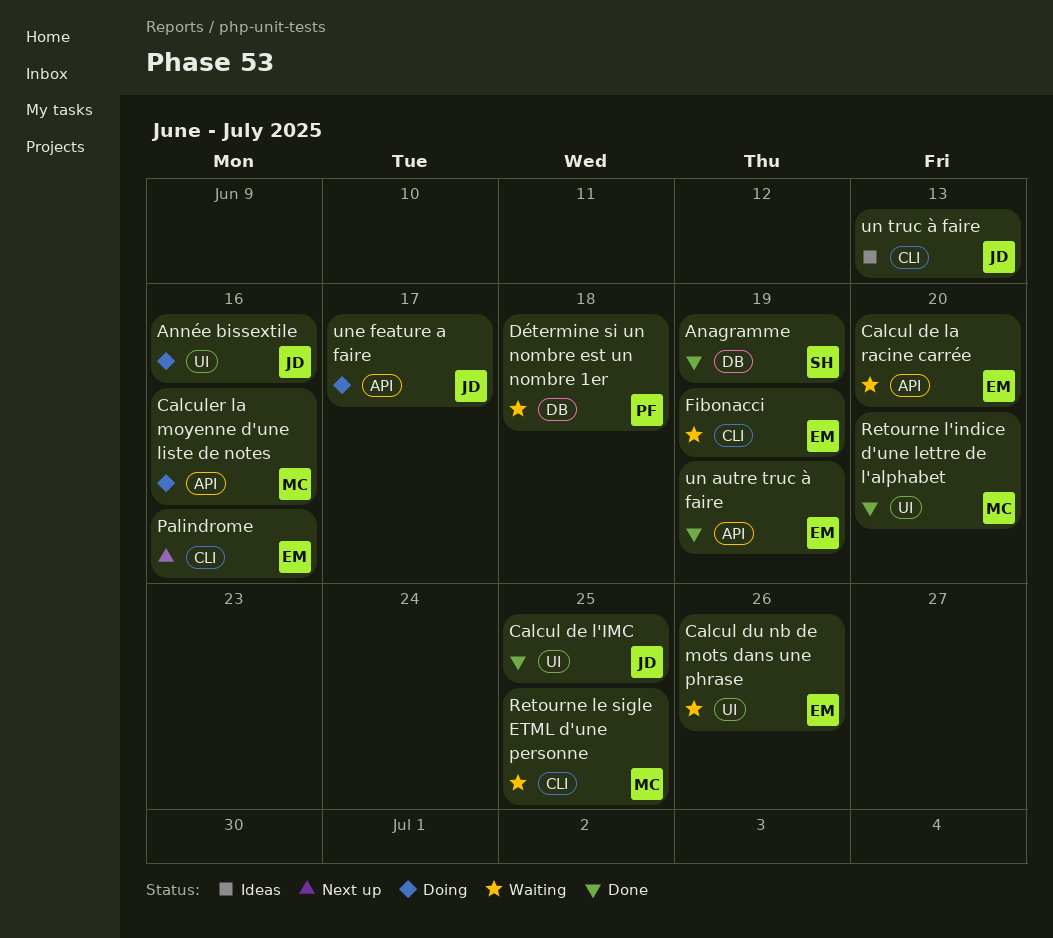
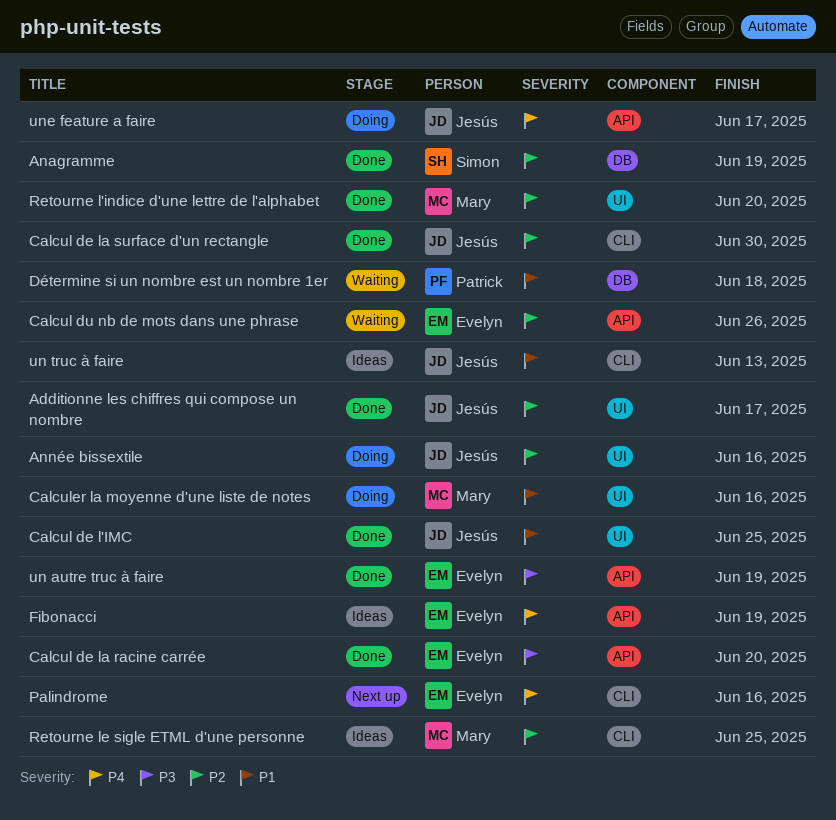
Additionne les chiffres qui compose un nombre: none -> present
Calcul de la racine carrée, status: Waiting -> Done
Calcul de la surface d'un rectangle: none -> present
Calcul du nb de mots dans une phrase, label: UI -> API
Calculer la moyenne d'une liste de notes, label: API -> UI
Fibonacci, status: Waiting -> Ideas
Fibonacci, label: CLI -> API
Retourne le sigle ETML d'une personne, status: Waiting -> Ideas

